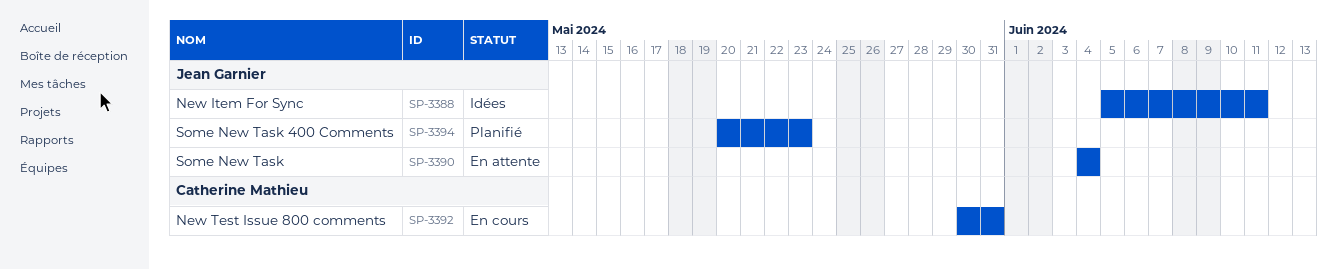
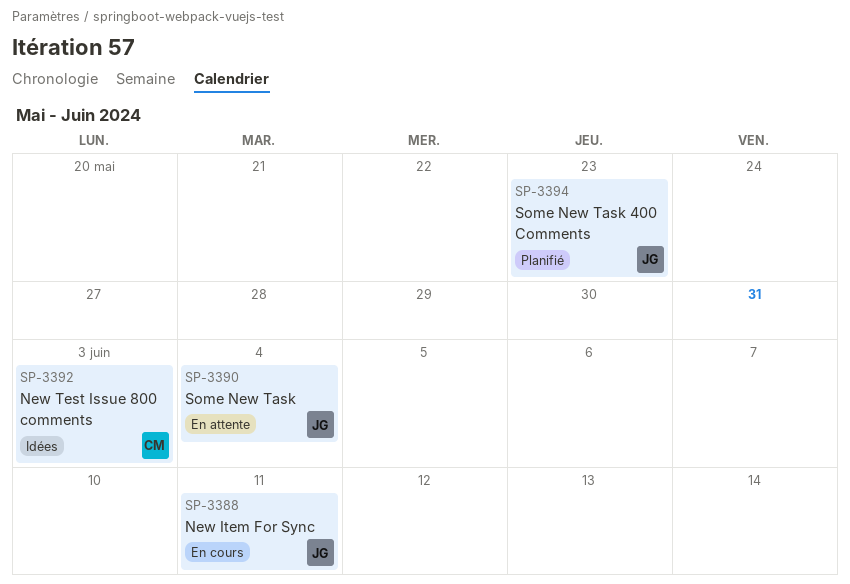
SP-3388, status: Idées -> En cours
SP-3392, status: En cours -> Idées
SP-3392, due: May 31 -> Jun 3

